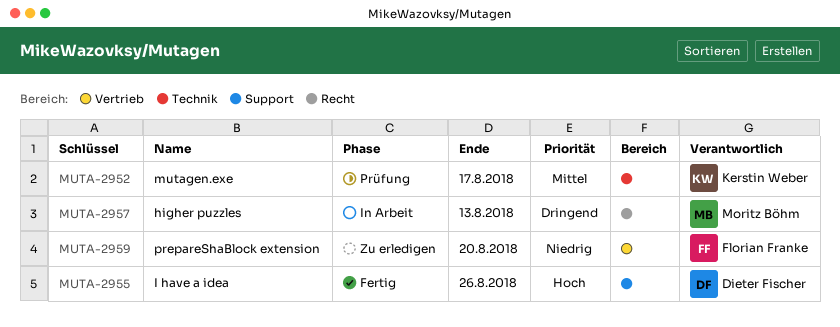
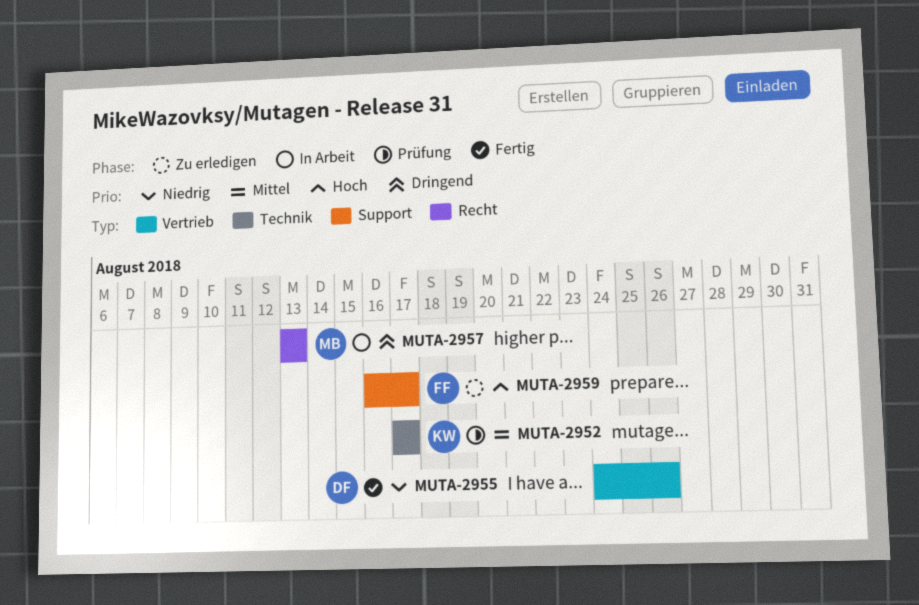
MUTA-2955, priority: Hoch -> Niedrig
MUTA-2955, label: Support -> Vertrieb
MUTA-2959, priority: Niedrig -> Hoch
MUTA-2959, label: Vertrieb -> Support
MUTA-2959, due: Aug 20 -> Aug 17

